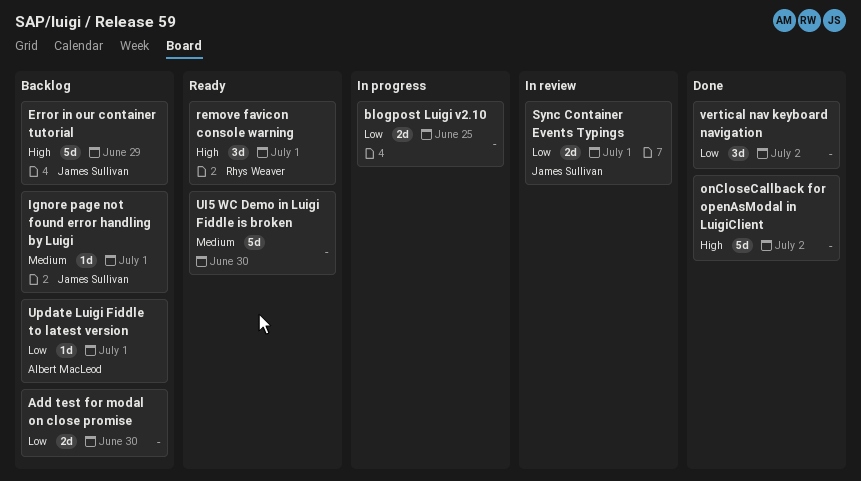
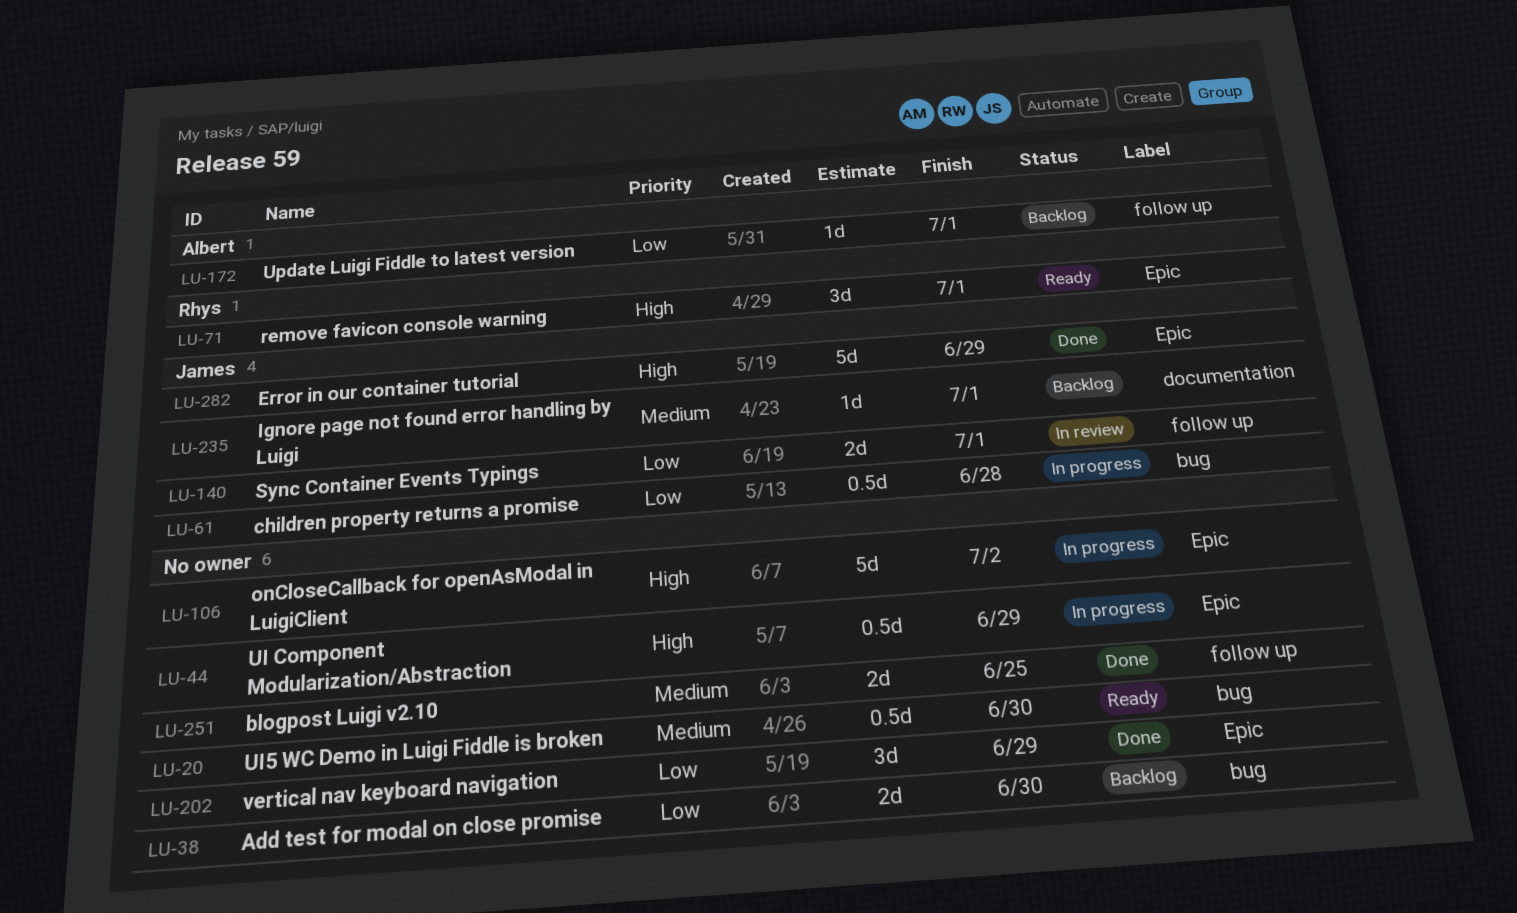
blogpost Luigi v2.10, status: In progress -> Done
blogpost Luigi v2.10, priority: Low -> Medium
children property returns a promise: none -> present
Error in our container tutorial, status: Backlog -> Done
onCloseCallback for openAsModal in LuigiClient, status: Done -> In progress
UI Component Modularization/Abstraction: none -> present
UI5 WC Demo in Luigi Fiddle is broken, estimate: 5d -> 0.5d
vertical nav keyboard navigation, due: Jul 2 -> Jun 29

